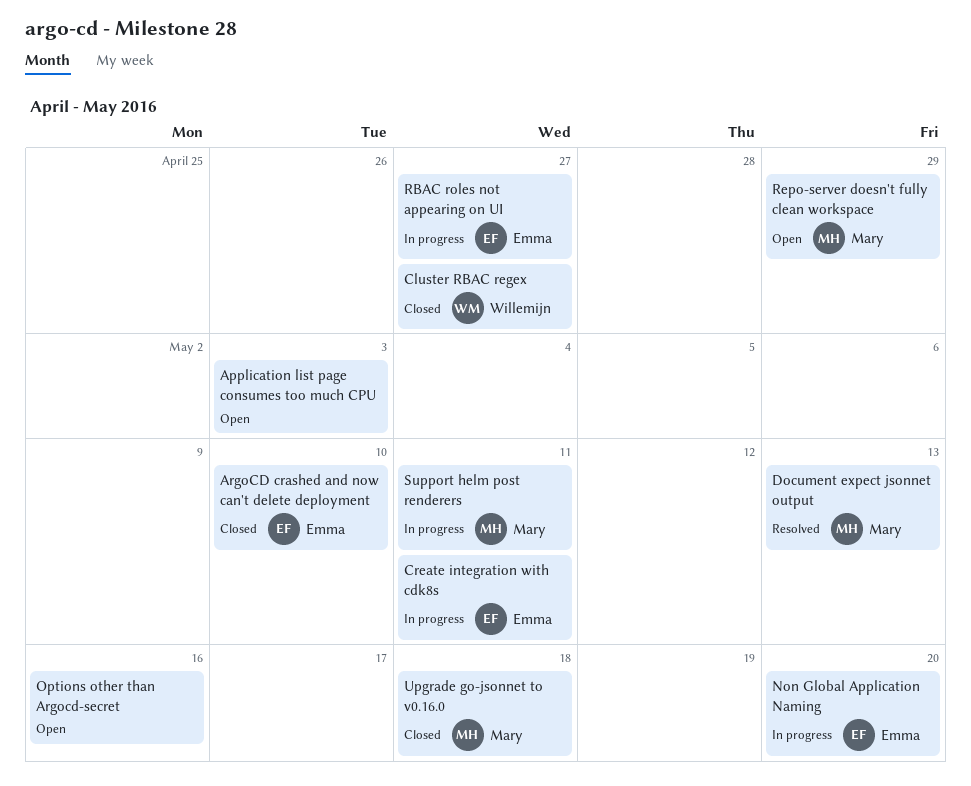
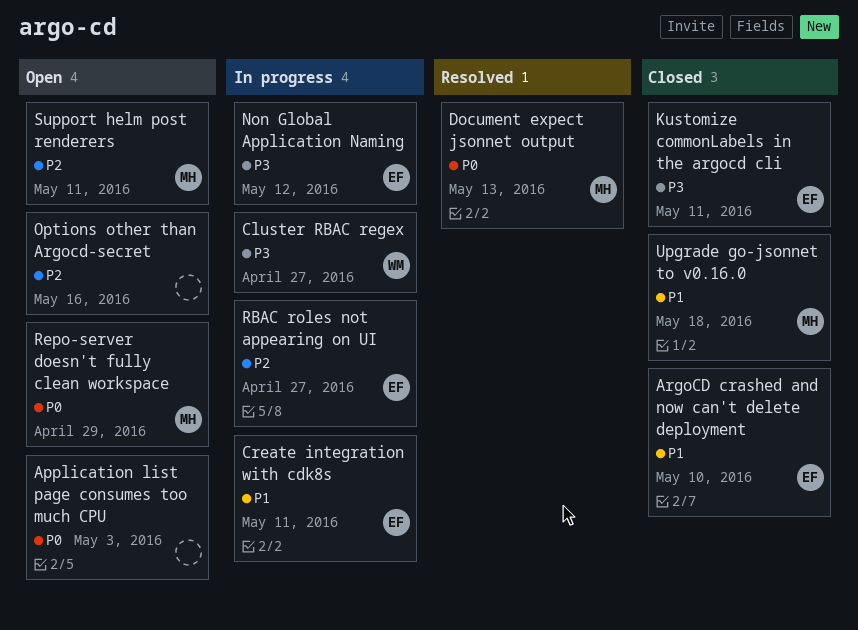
Cluster RBAC regex, status: Closed -> In progress
Kustomize commonLabels in the argocd cli: none -> present
Non Global Application Naming, due: May 20 -> May 12
Support helm post renderers, status: In progress -> Open

